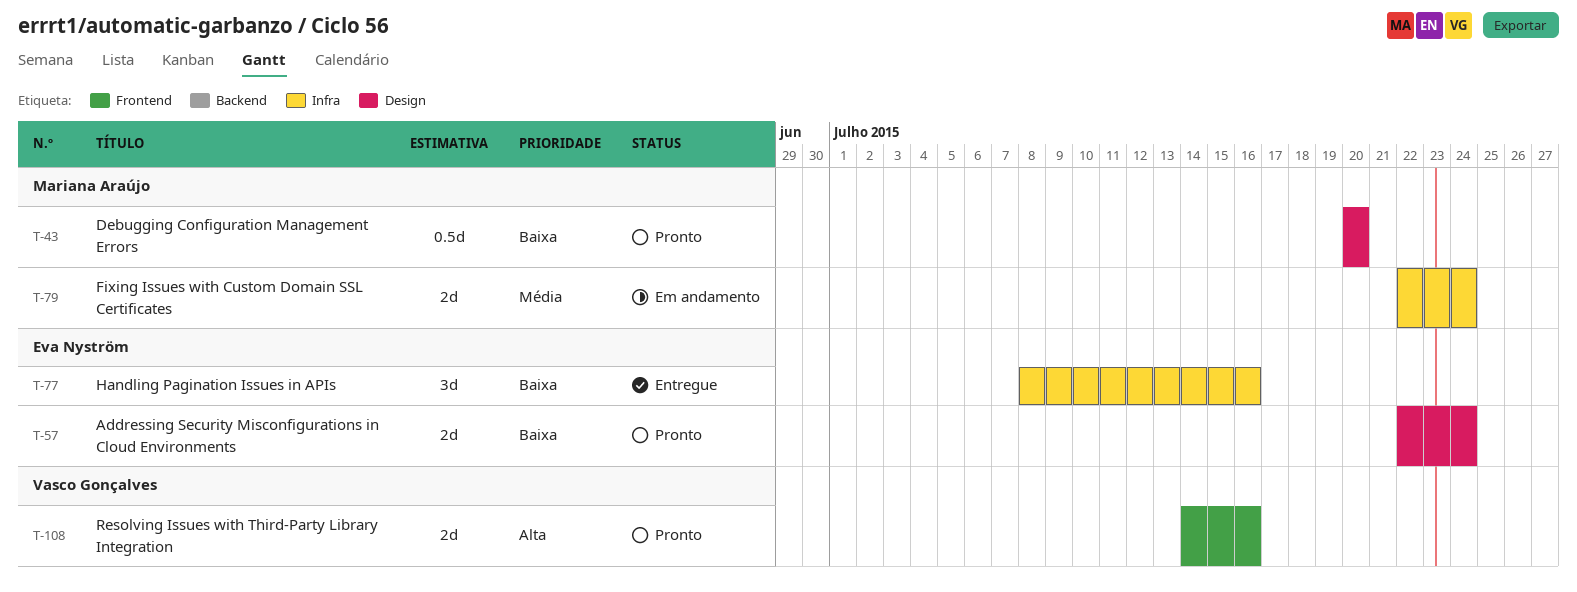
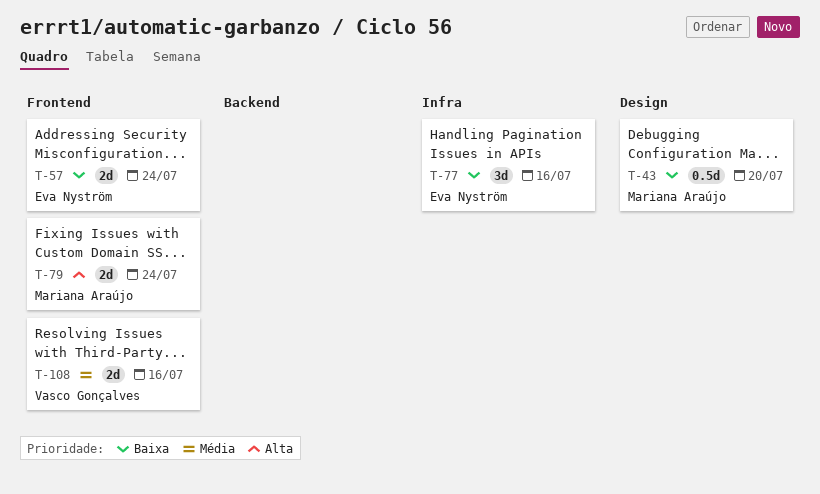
T-57, label: Design -> Frontend
T-79, priority: Média -> Alta
T-79, label: Infra -> Frontend
T-108, priority: Alta -> Média

